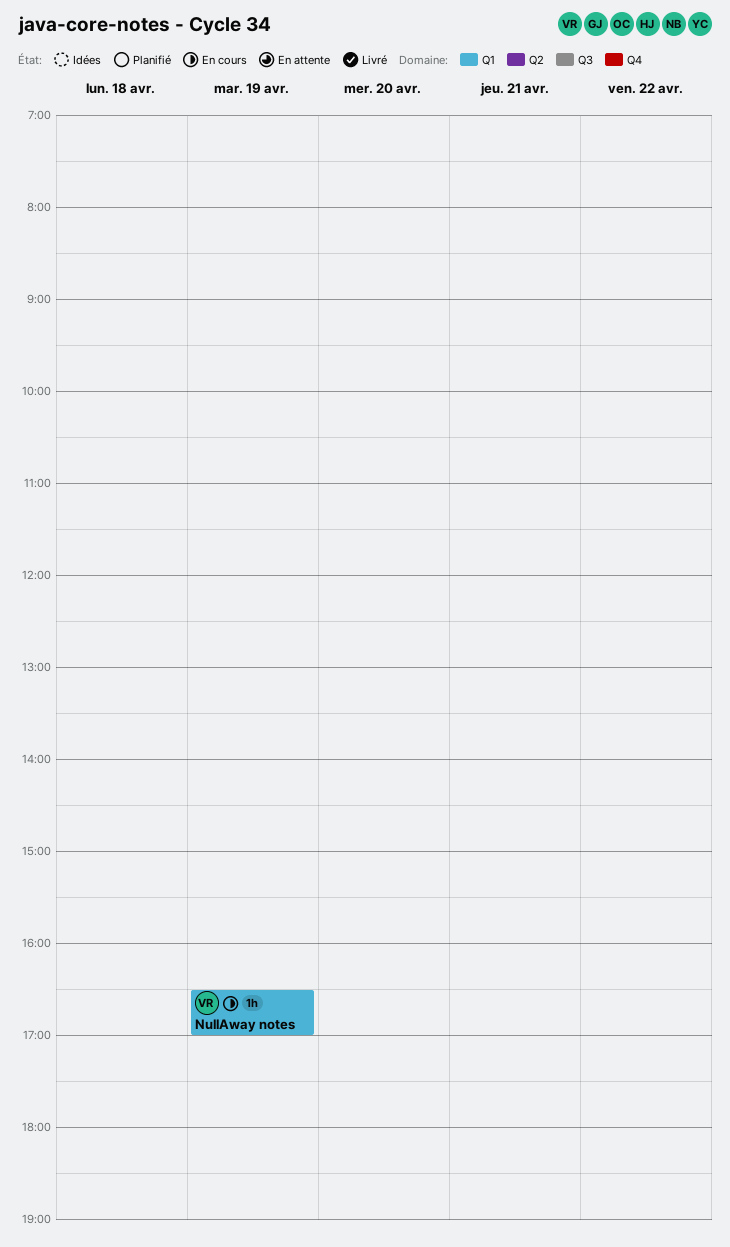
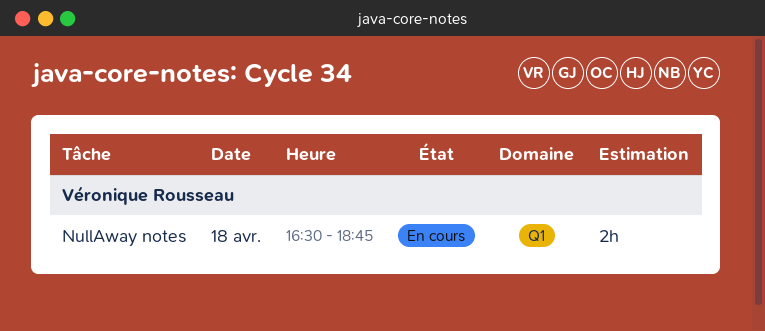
NullAway notes, estimate: 1h -> 2h
NullAway notes, day: Apr 19 -> Apr 18
NullAway notes, ends: 17:00 -> 18:45

